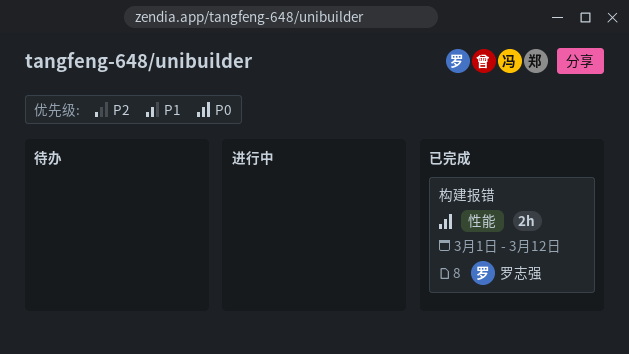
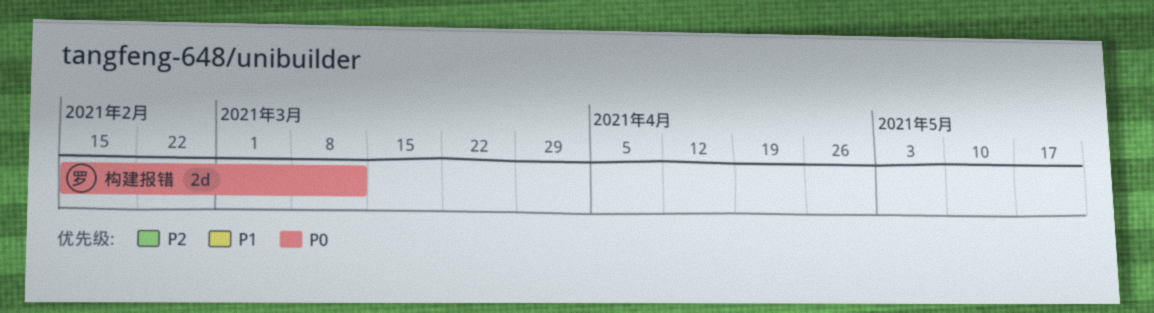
构建报错, estimate: 2h -> 2d
构建报错, start: Mar 1 -> Feb 15

